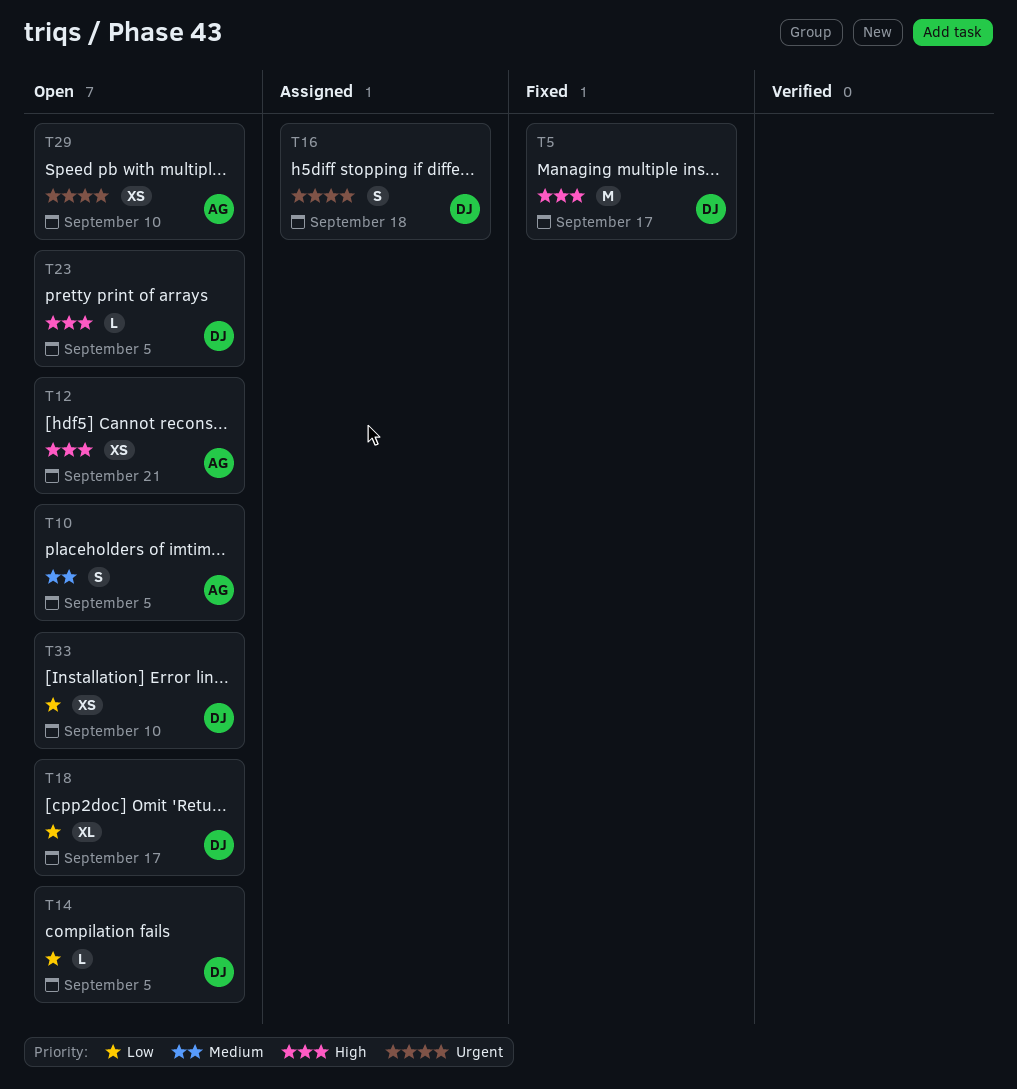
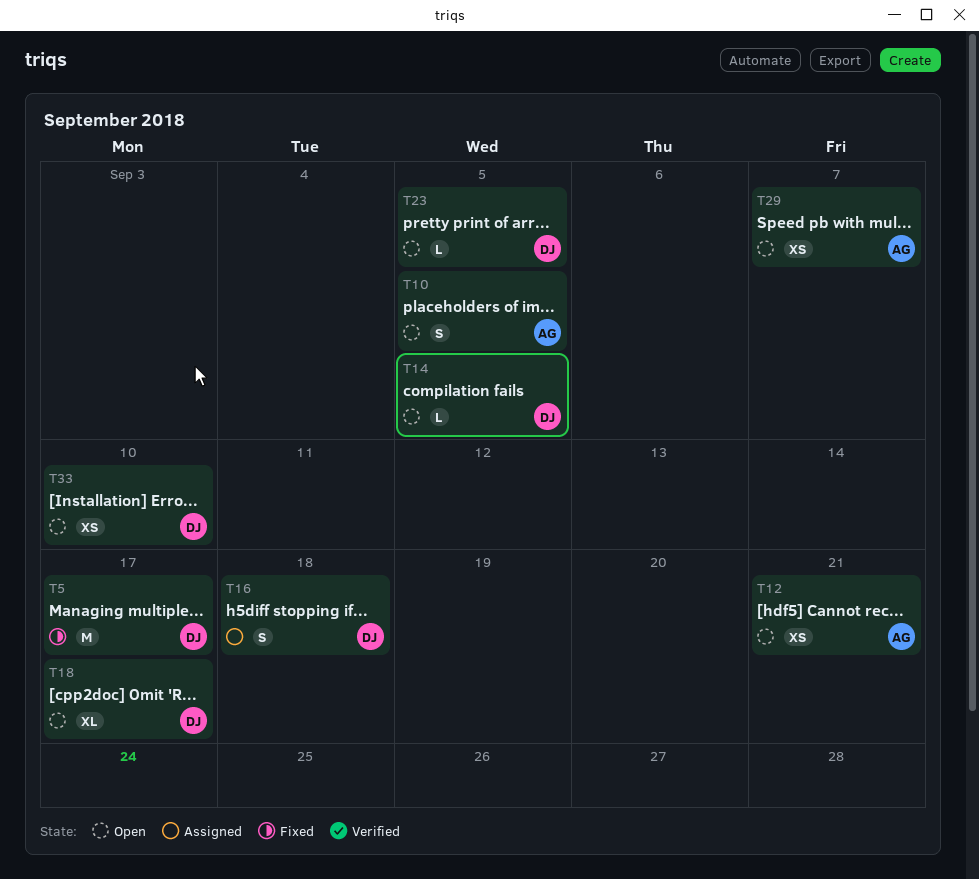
T29, due: Sep 10 -> Sep 7

